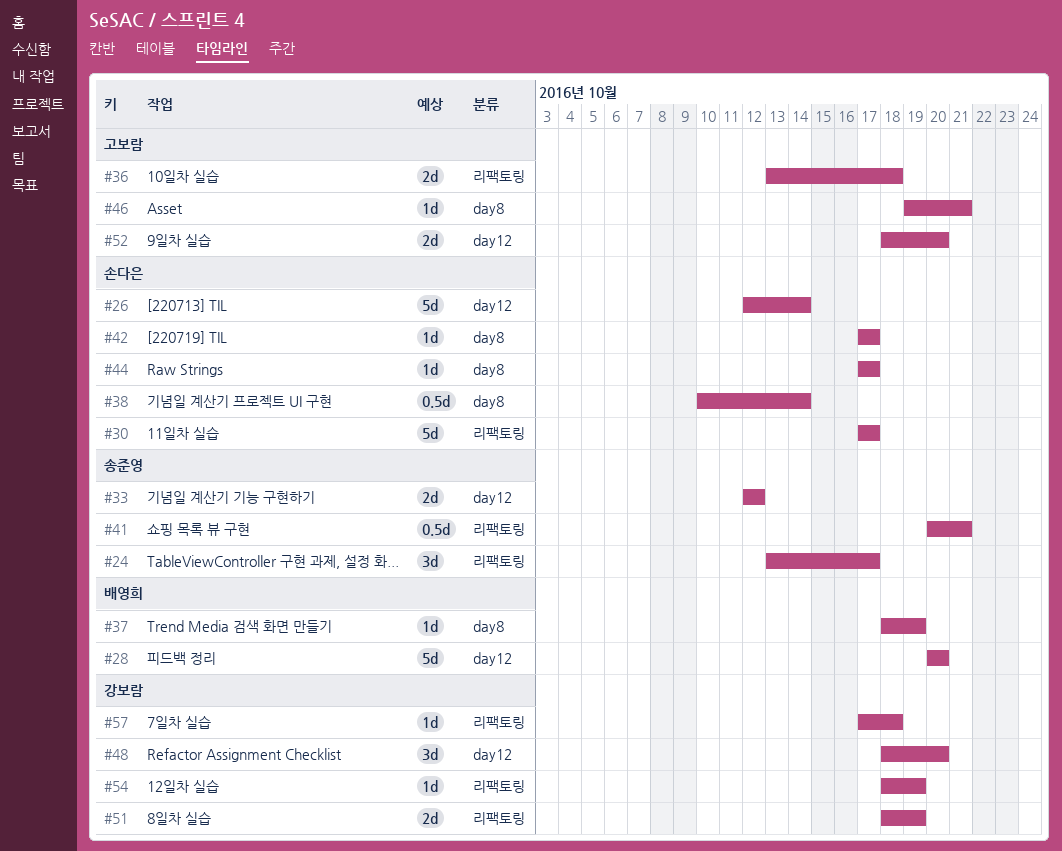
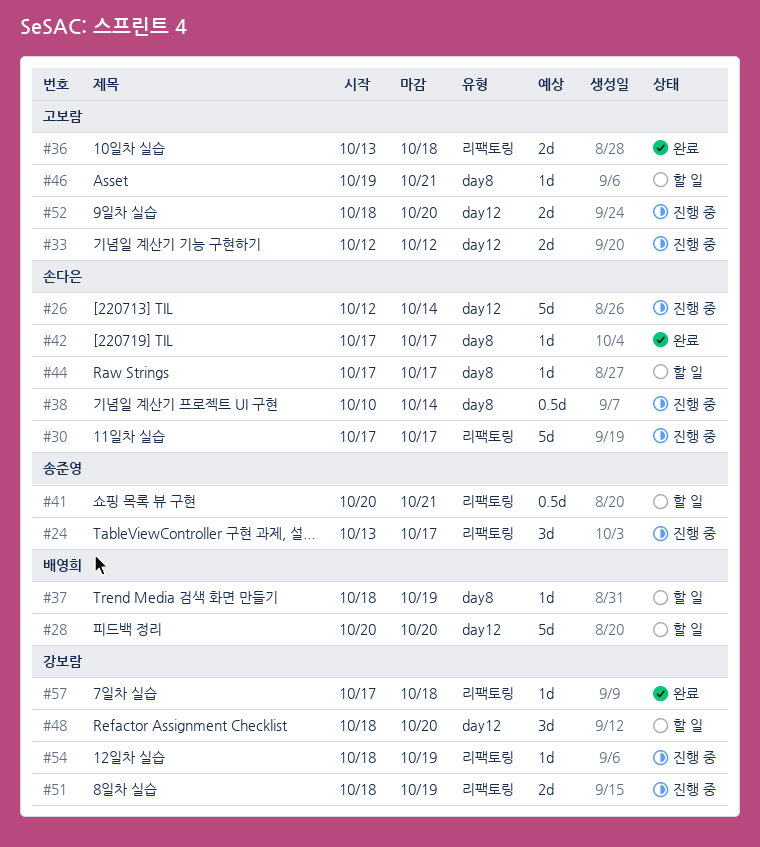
#33, owner: 송준영 -> 고보람

